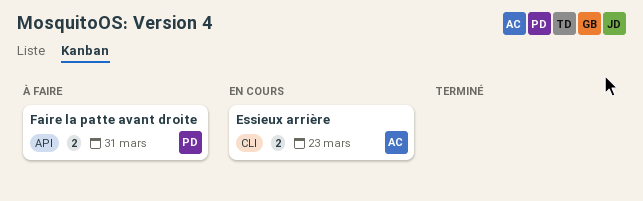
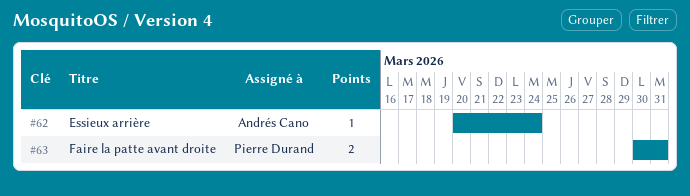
Essieux arrière, estimate: 2 -> 1
Essieux arrière, due: Mar 23 -> Mar 24

